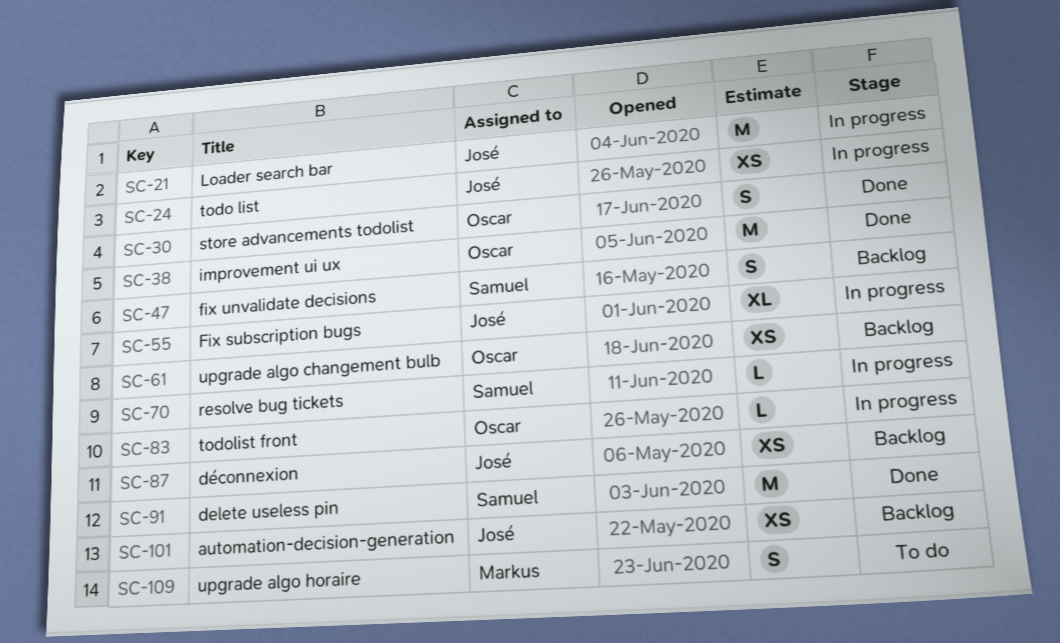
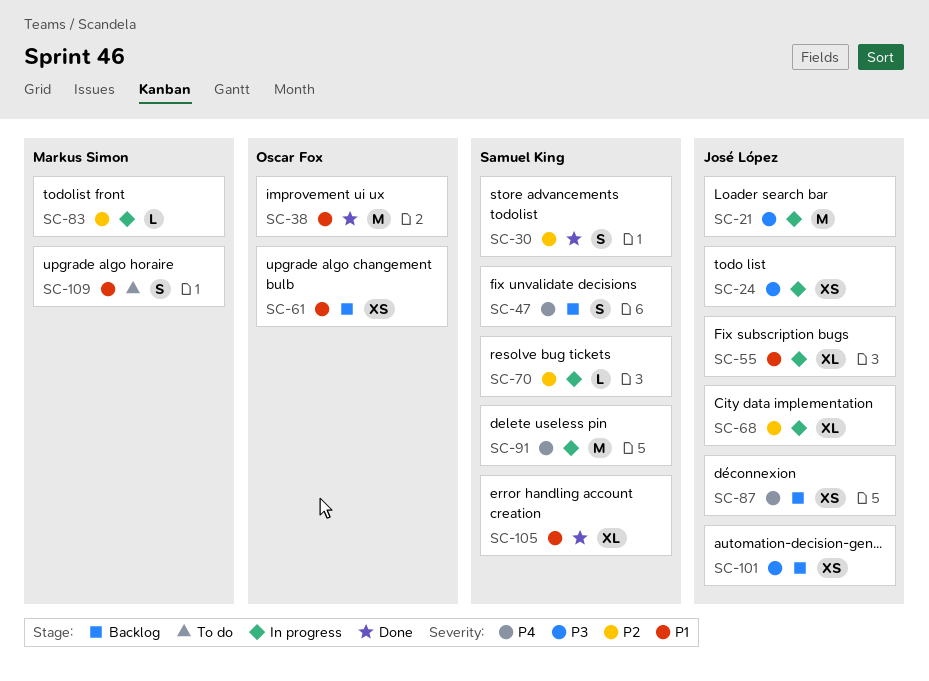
SC-30, owner: Oscar Fox -> Samuel King
SC-68: none -> present
SC-83, owner: Oscar Fox -> Markus Simon
SC-91, status: Done -> In progress
SC-105: none -> present

